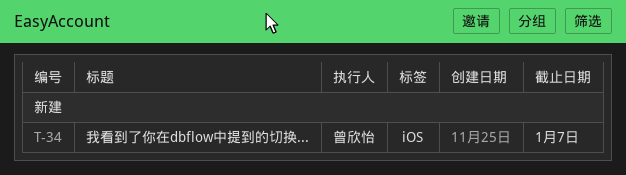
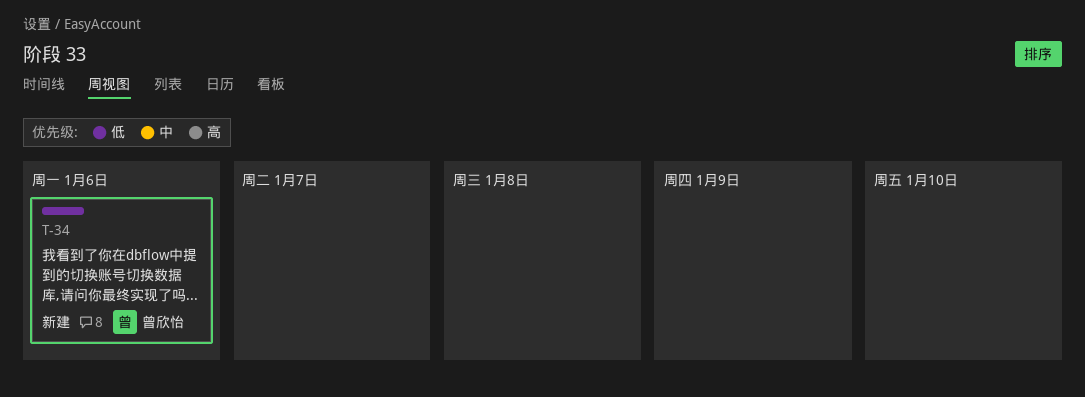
T-34, due: Jan 7 -> Jan 6

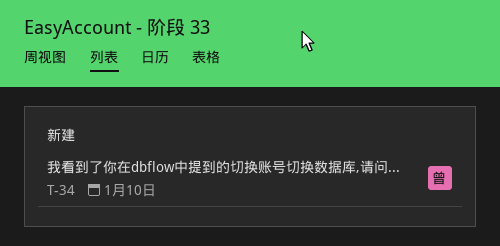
T-34, due: Jan 6 -> Jan 10

